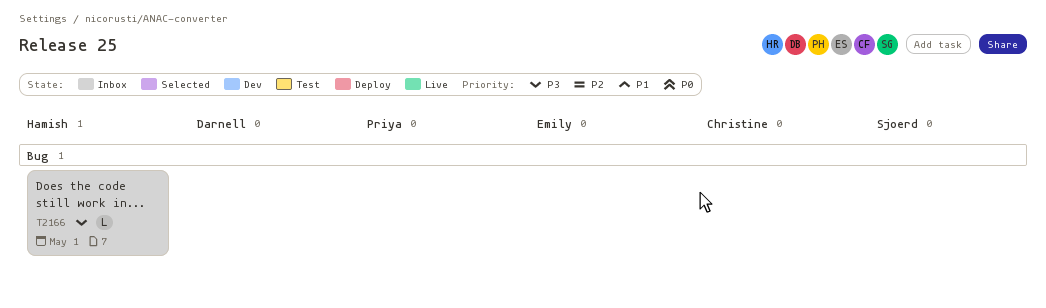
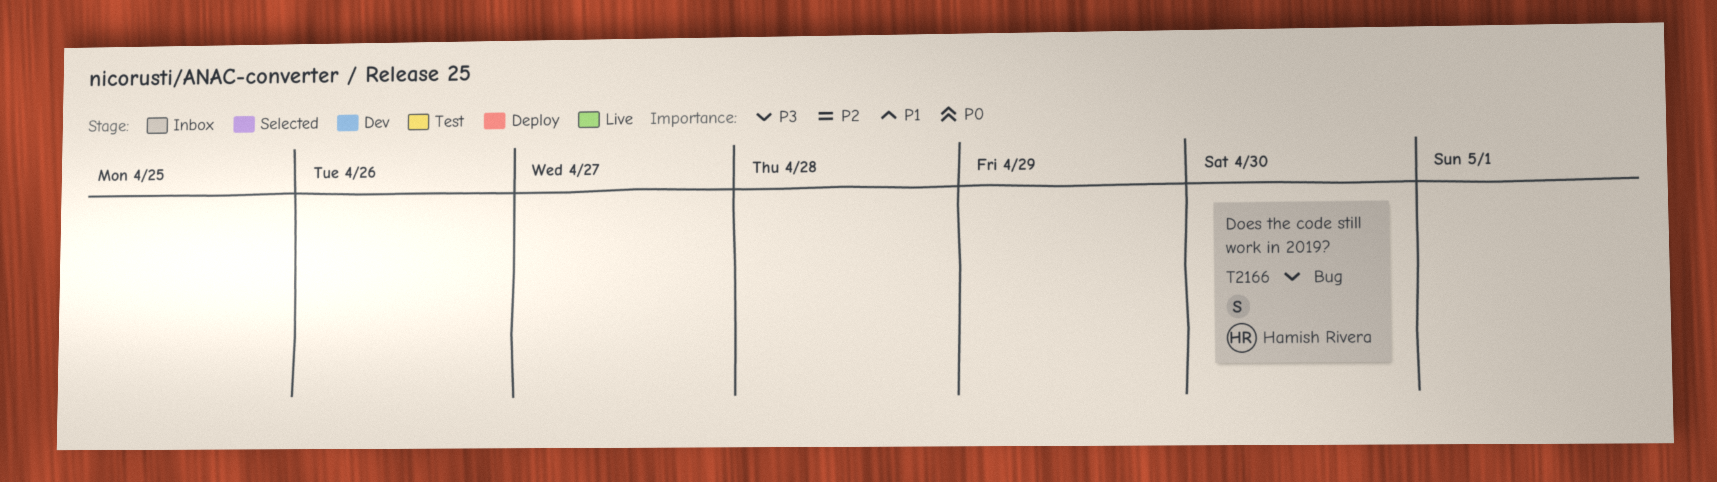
T2166, estimate: L -> S
T2166, due: May 1 -> Apr 30

